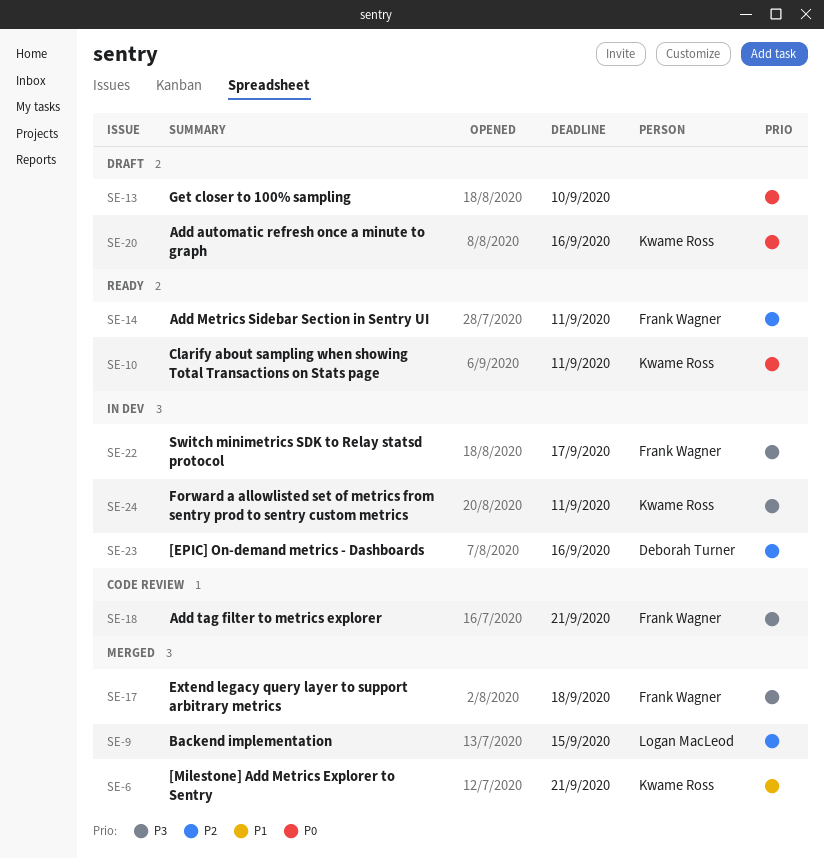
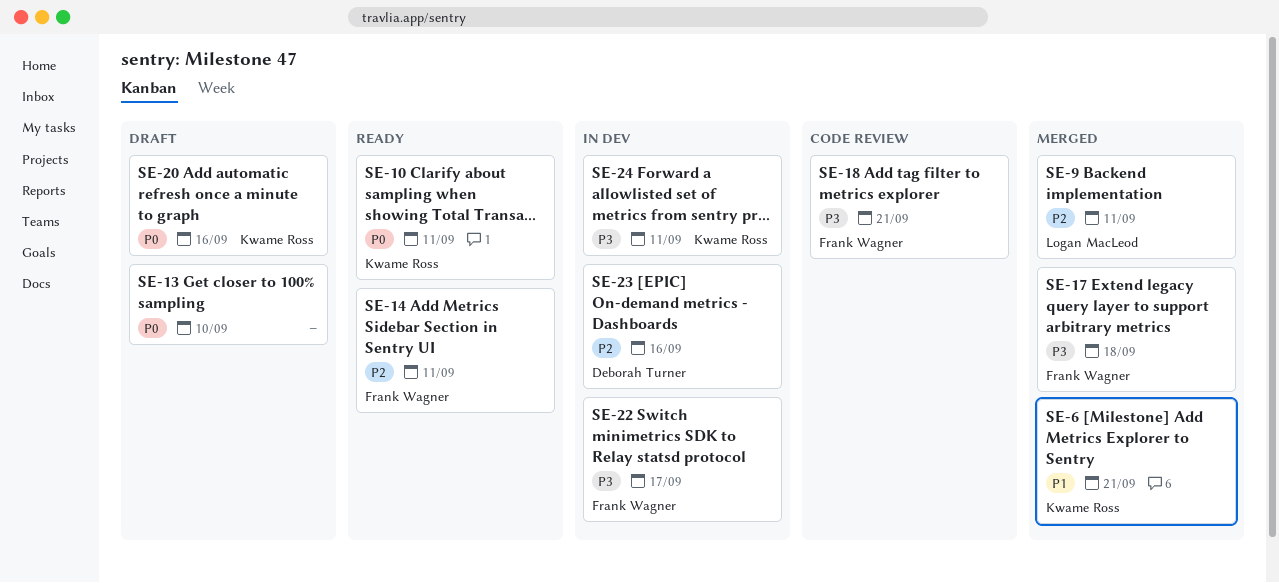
SE-9, due: Sep 15 -> Sep 11

